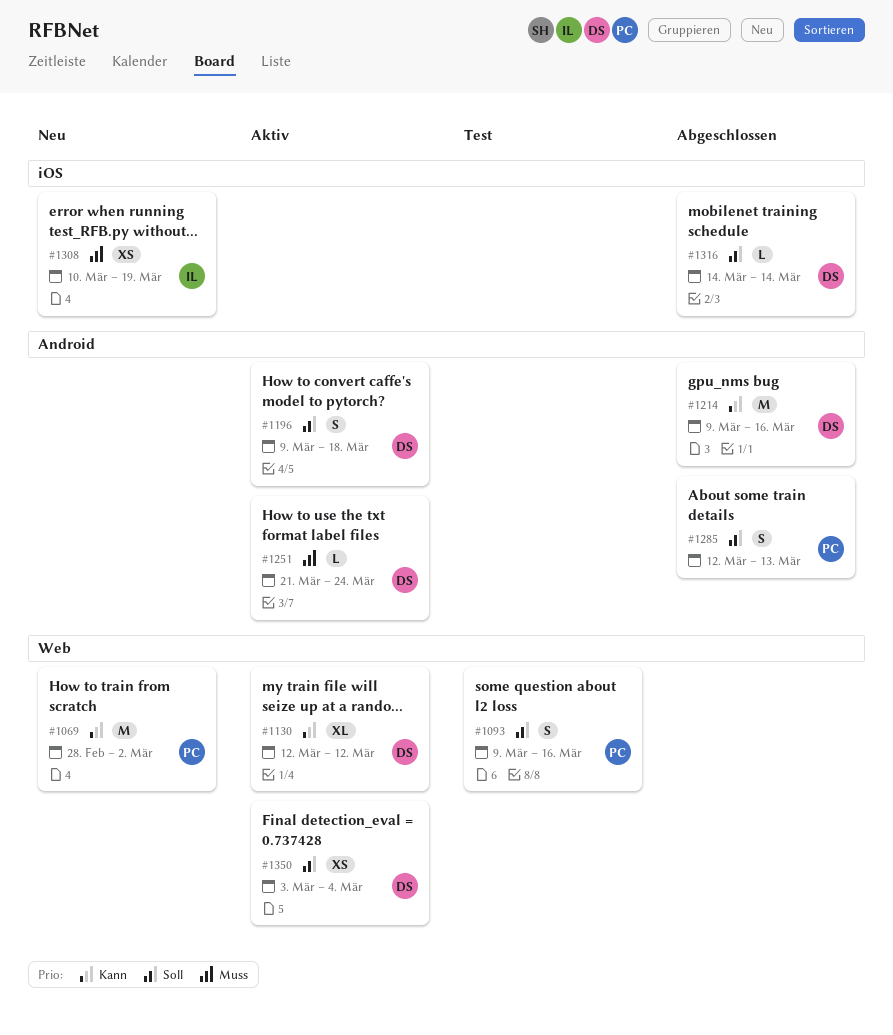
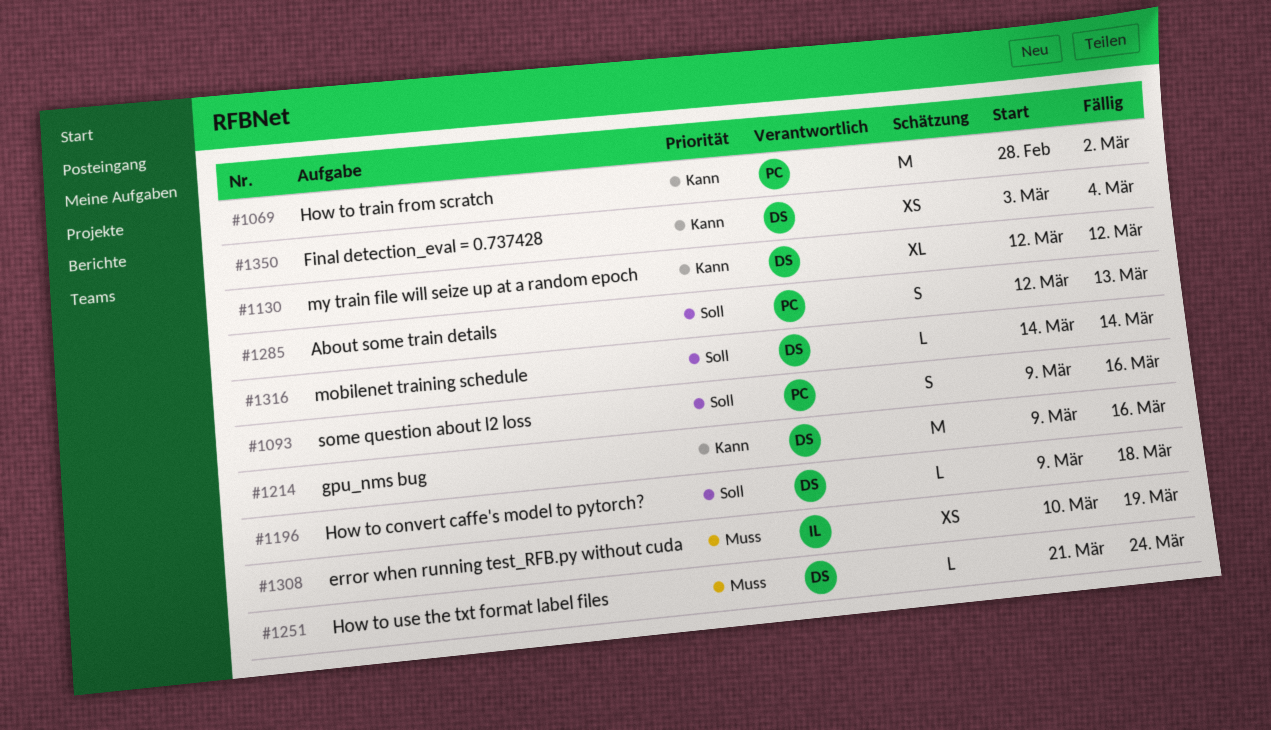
#1196, estimate: S -> L
#1350, priority: Soll -> Kann

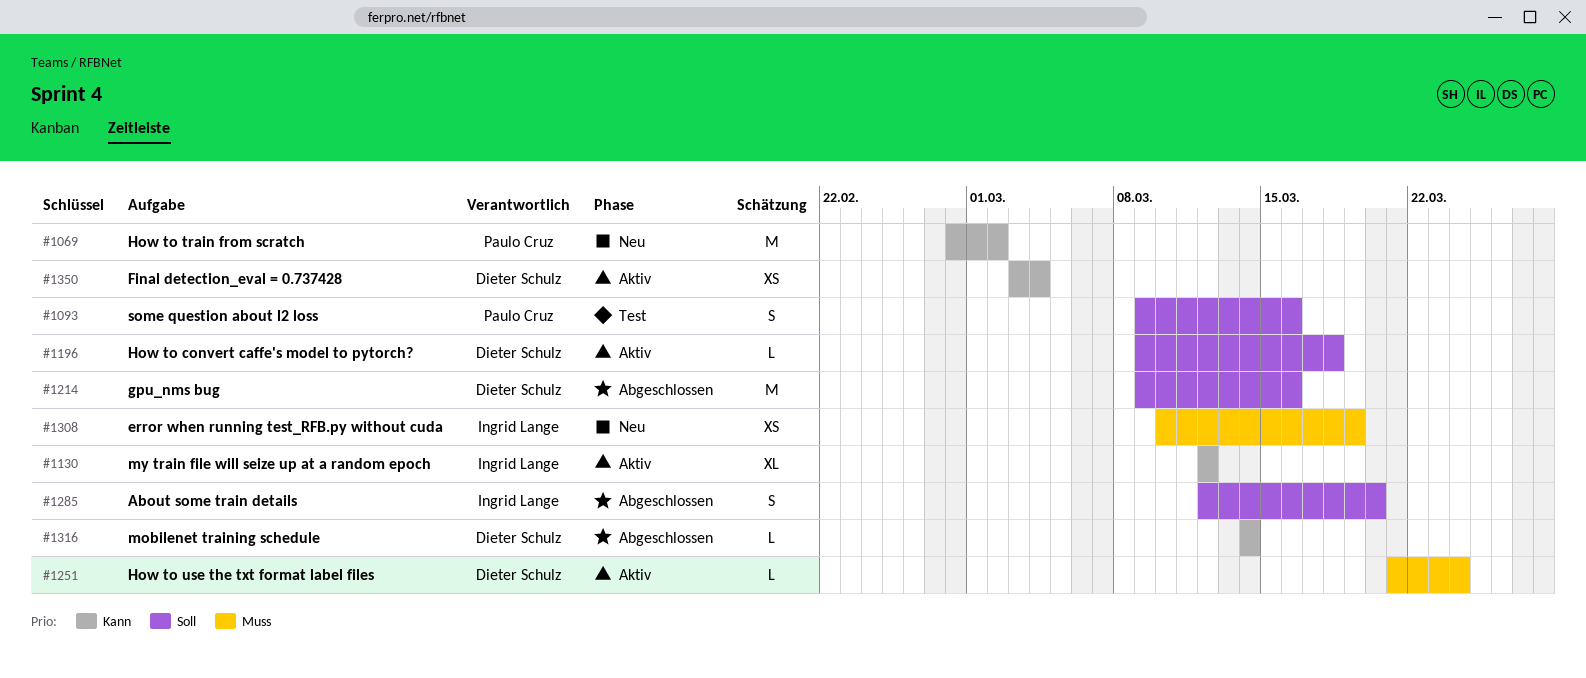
#1130, owner: Dieter Schulz -> Ingrid Lange
#1214, priority: Kann -> Soll
#1285, owner: Paulo Cruz -> Ingrid Lange
#1285, due: Mar 13 -> Mar 20
#1316, priority: Soll -> Kann

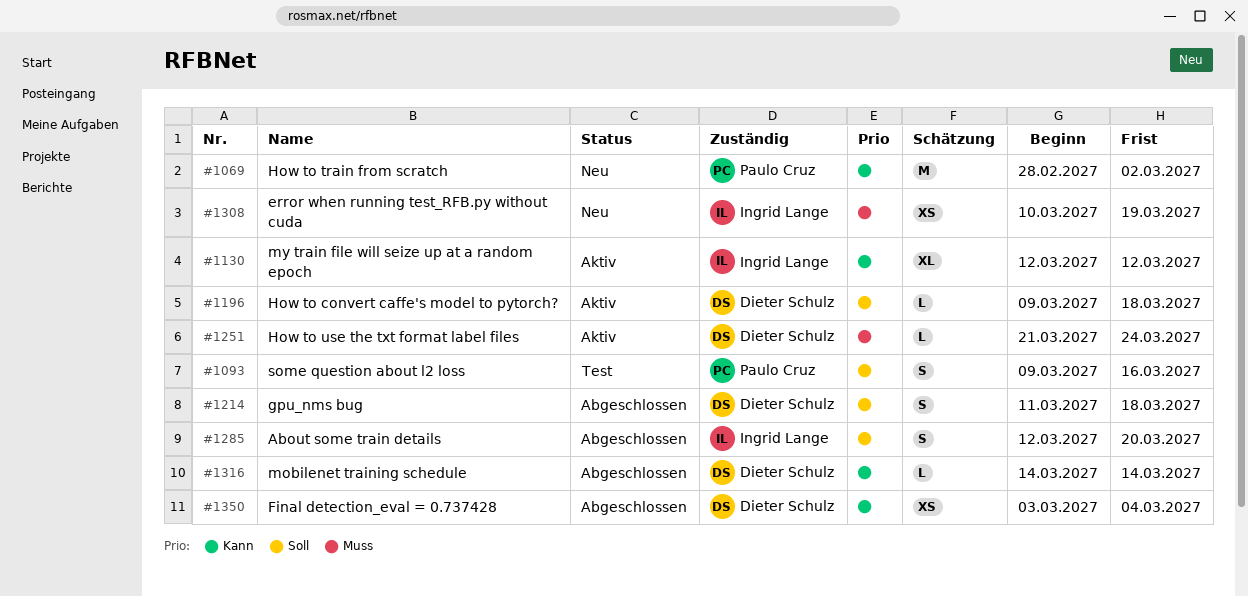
#1214, estimate: M -> S
#1214, start: Mar 9 -> Mar 11
#1214, due: Mar 16 -> Mar 18
#1350, status: Aktiv -> Abgeschlossen

